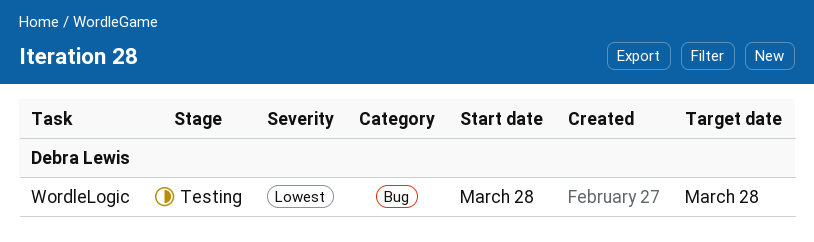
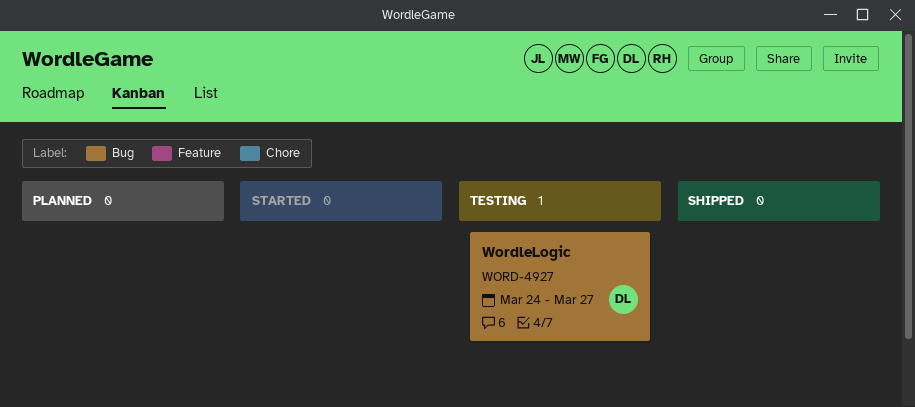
WordleLogic, start: Mar 28 -> Mar 24
WordleLogic, due: Mar 28 -> Mar 27

